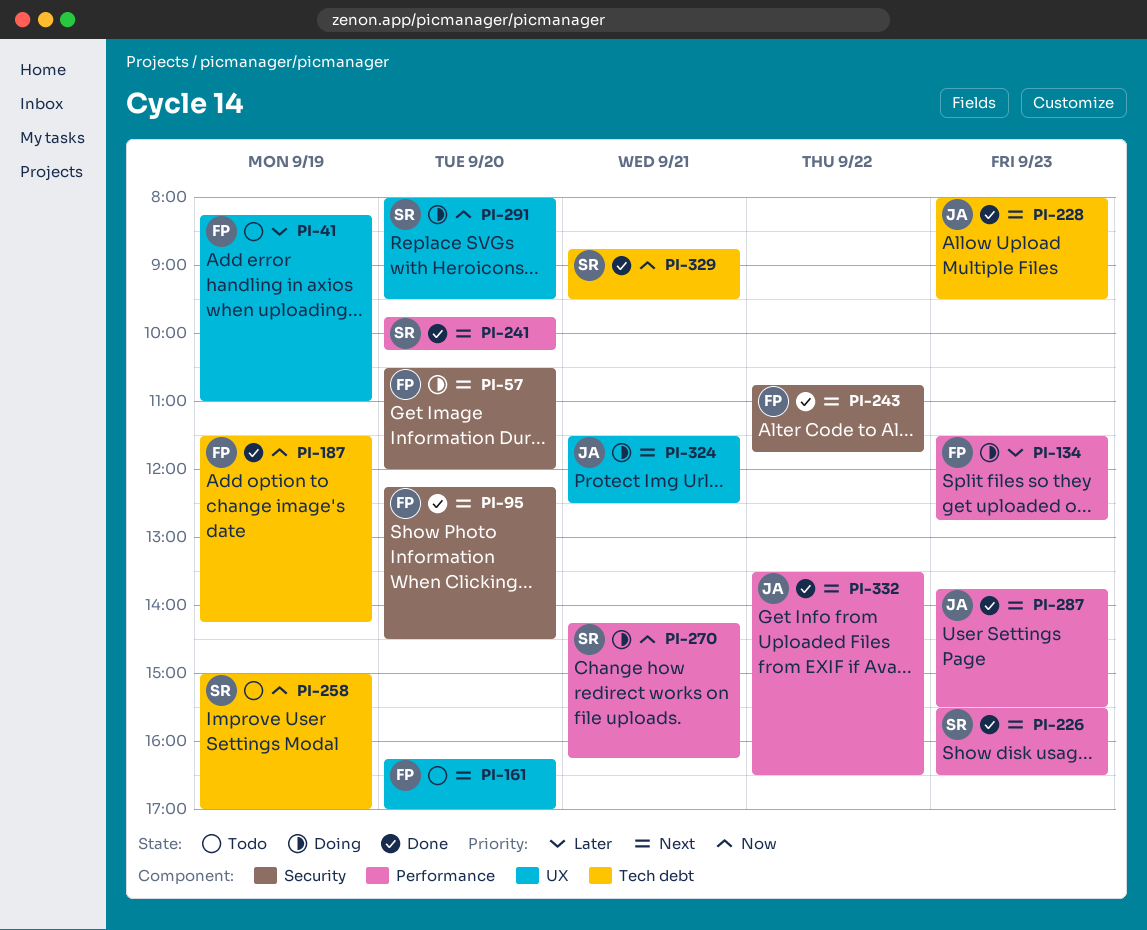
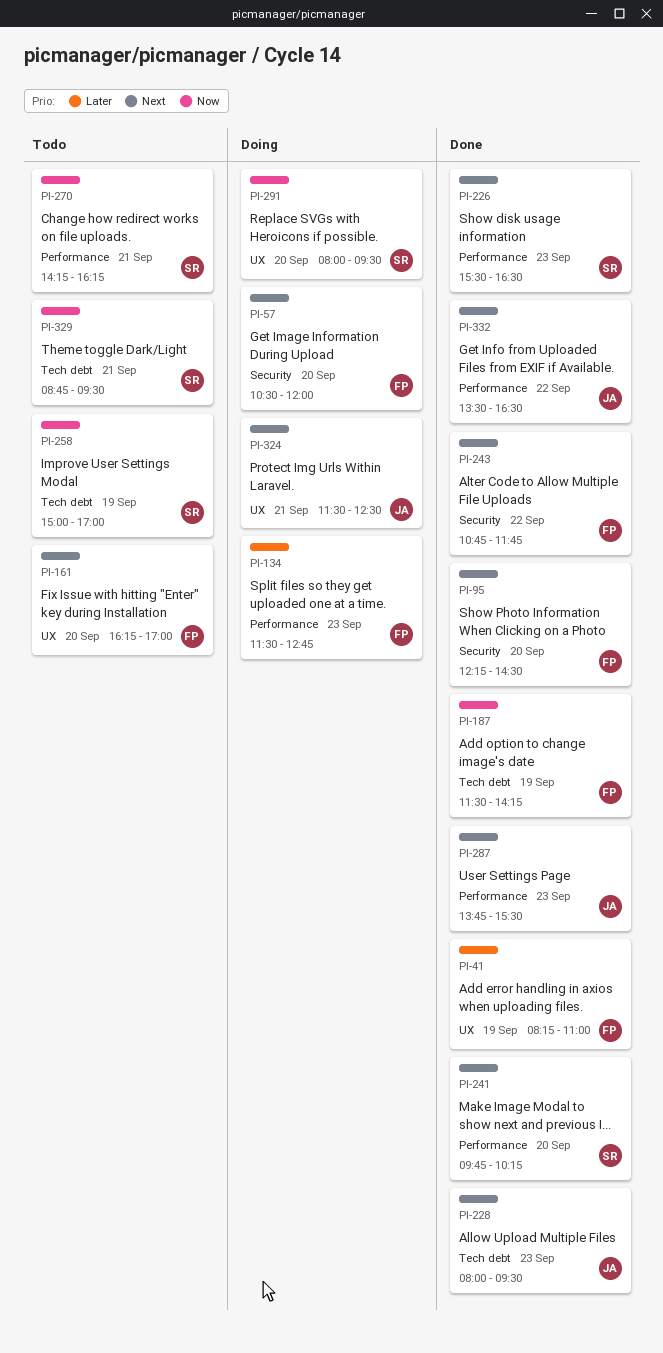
PI-41, status: Todo -> Done
PI-270, status: Doing -> Todo
PI-329, status: Done -> Todo

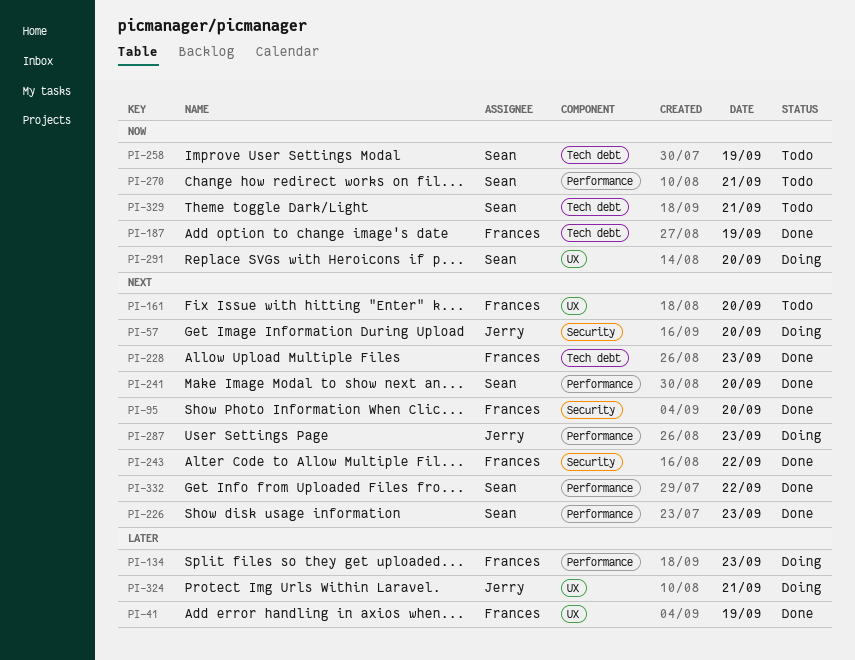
PI-57, owner: Frances -> Jerry
PI-228, owner: Jerry -> Frances
PI-287, status: Done -> Doing
PI-324, priority: Next -> Later
PI-332, owner: Jerry -> Sean

